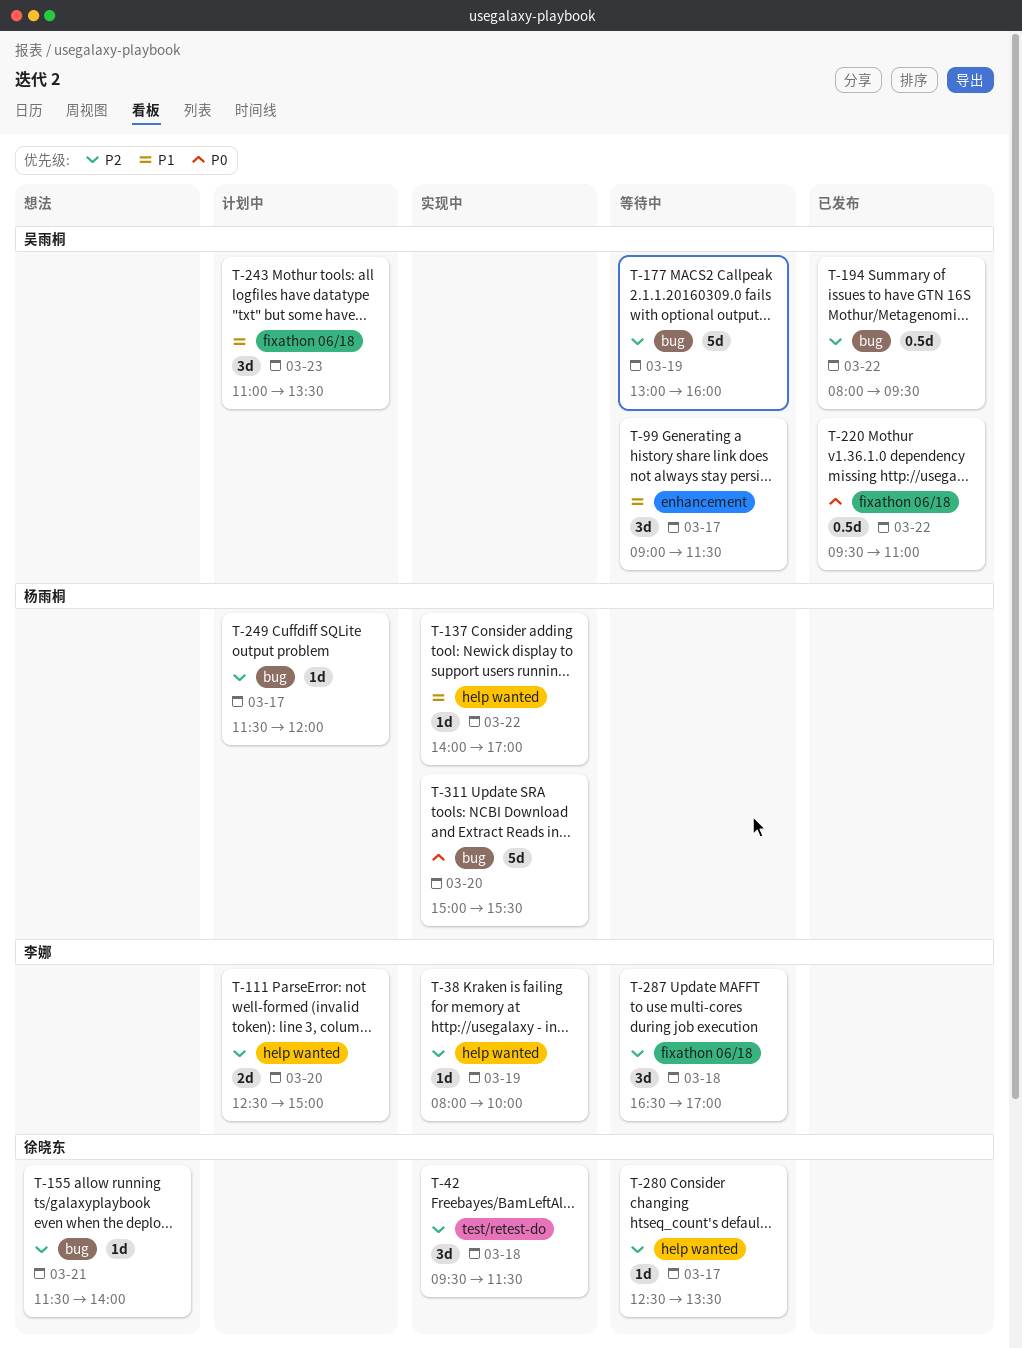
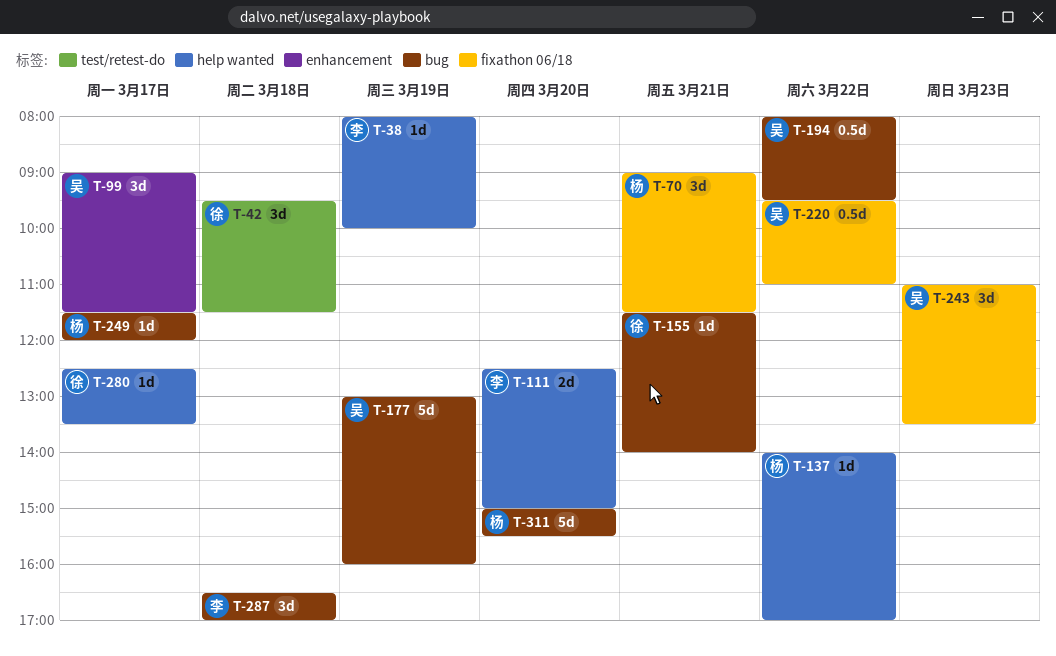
T-70: none -> present
T-287, label: fixathon 06/18 -> bug

